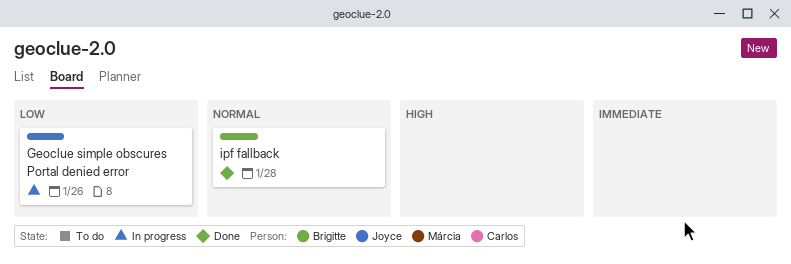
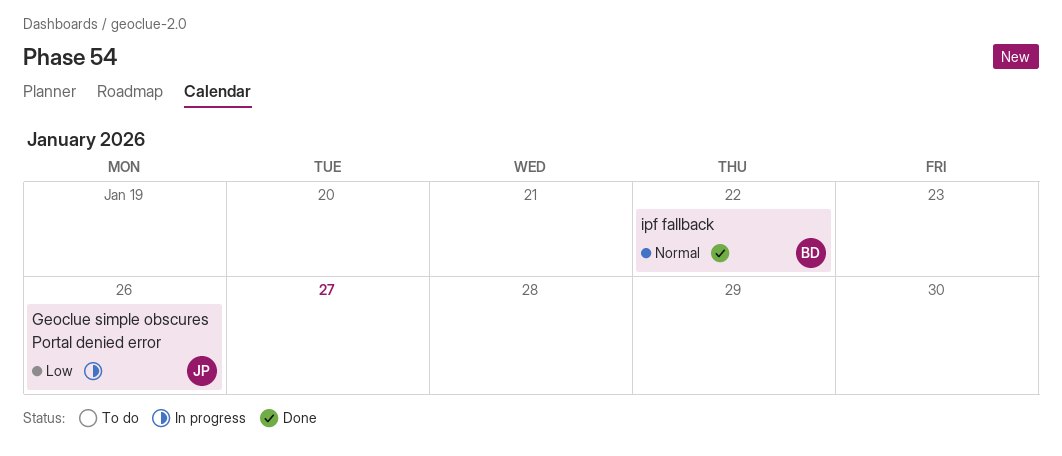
ipf fallback, due: Jan 28 -> Jan 22

